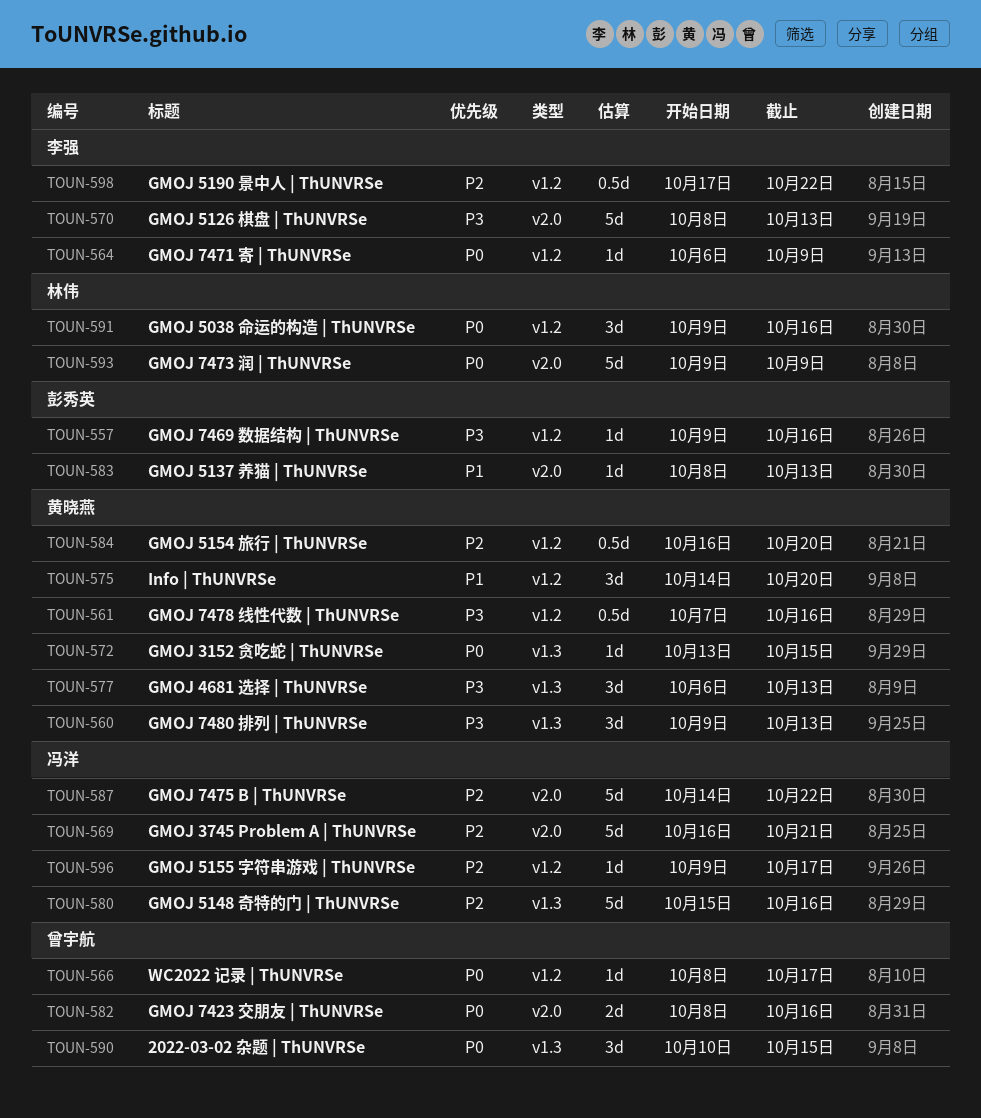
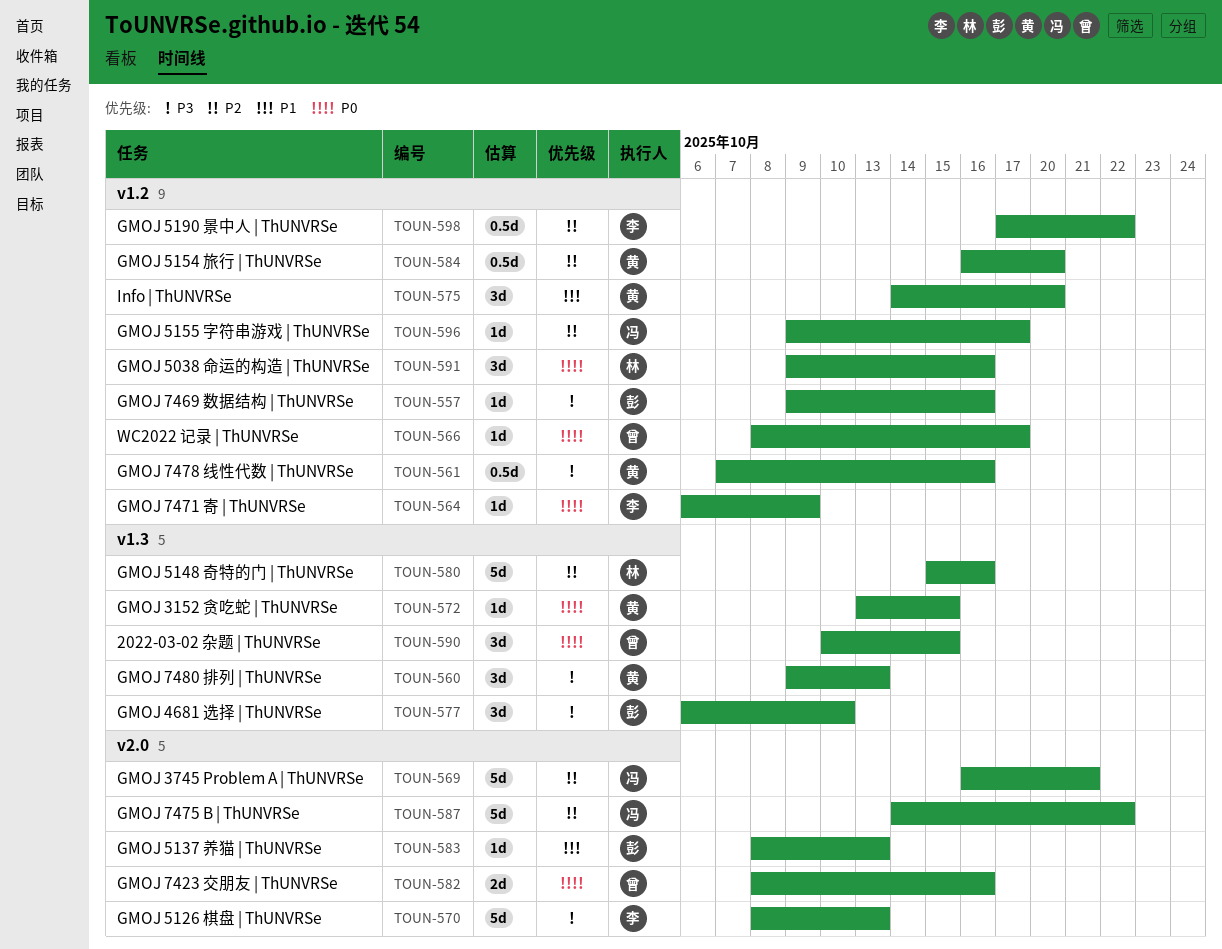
TOUN-577, owner: 黄晓燕 -> 彭秀英
TOUN-577, due: Oct 13 -> Oct 10
TOUN-580, owner: 冯洋 -> 林伟
TOUN-593: present -> none

